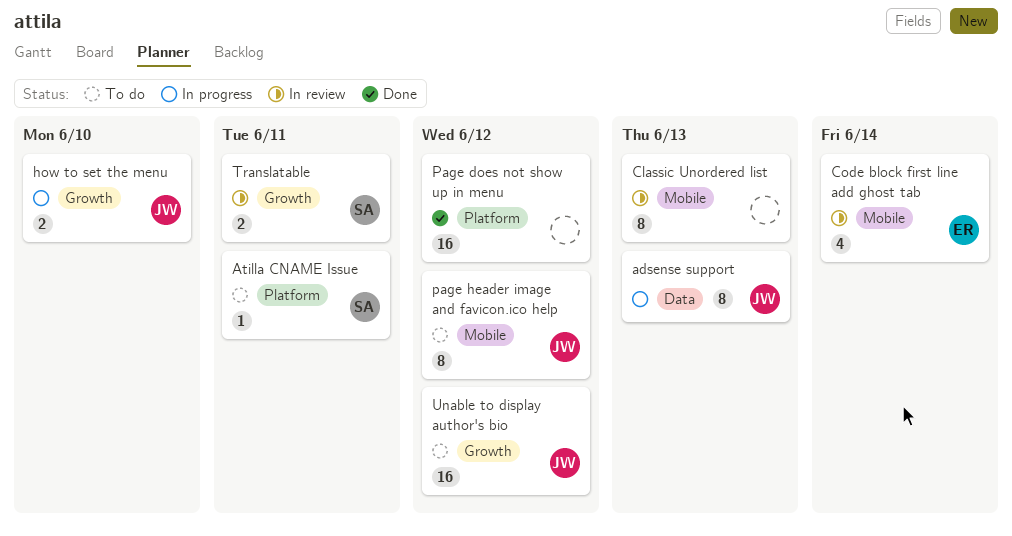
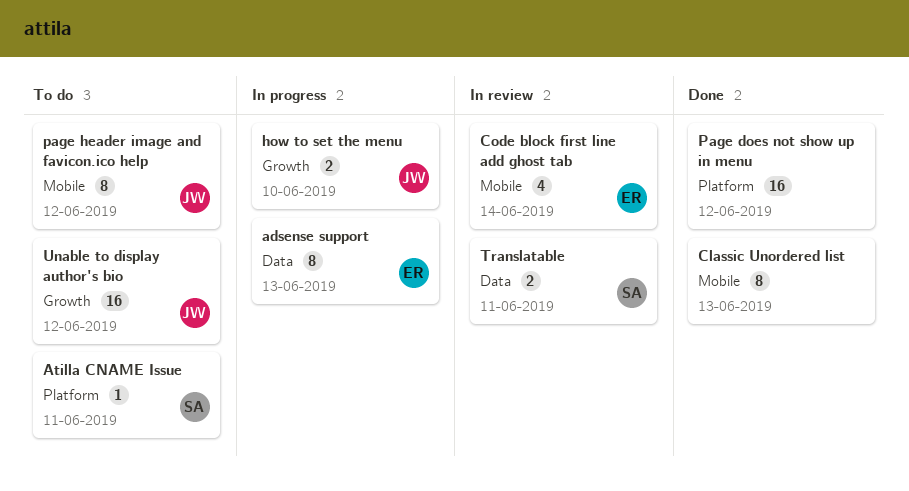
adsense support, owner: JW -> ER
Classic Unordered list, status: In review -> Done
Translatable, label: Growth -> Data

